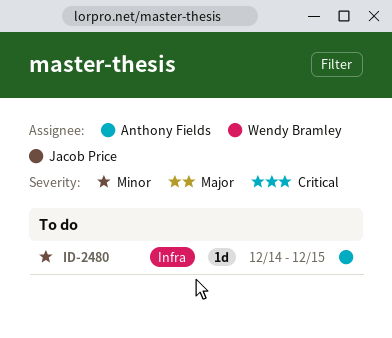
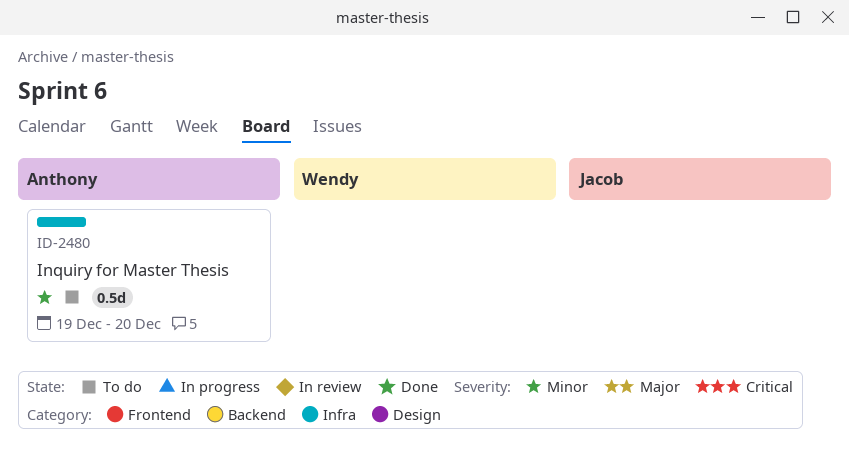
ID-2480, estimate: 1d -> 0.5d
ID-2480, start: Dec 14 -> Dec 19
ID-2480, due: Dec 15 -> Dec 20

